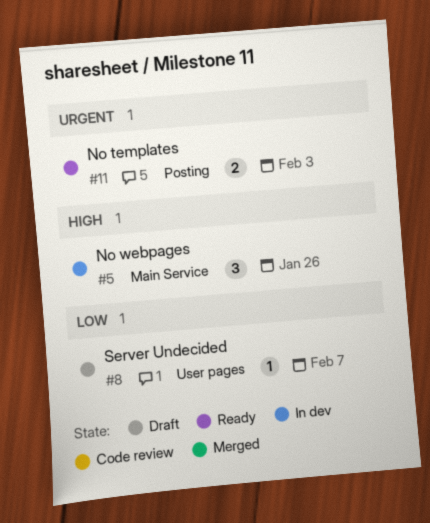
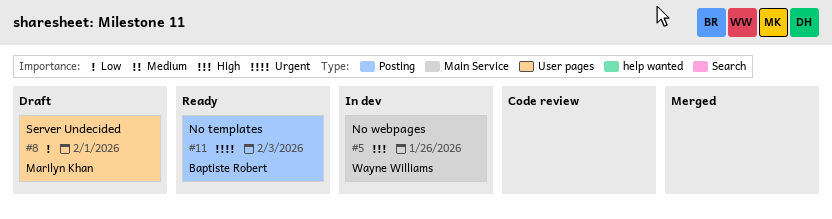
#8, due: Feb 7 -> Feb 1

